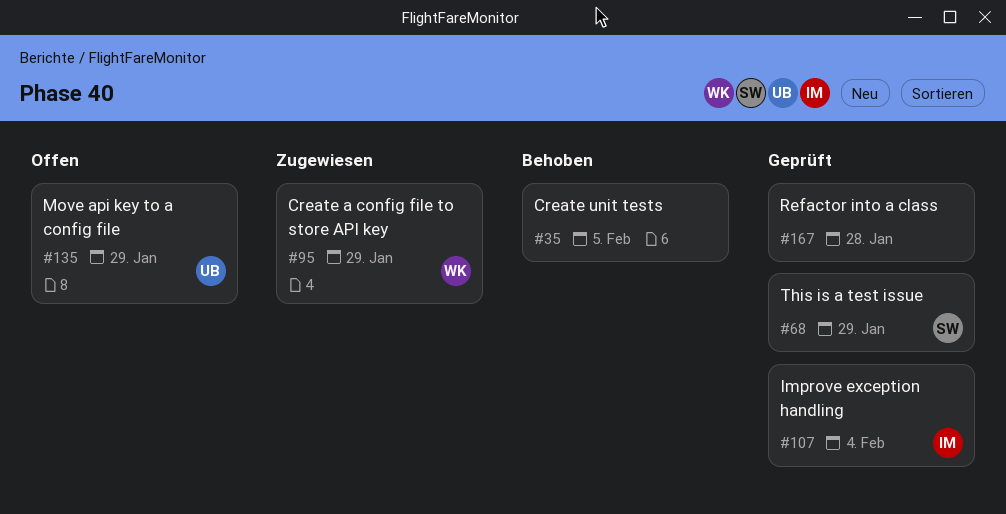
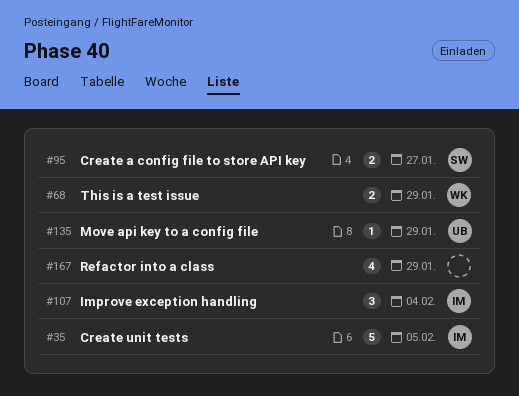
#35, owner: none -> IM
#68, owner: SW -> WK
#95, owner: WK -> SW
#95, due: Jan 29 -> Jan 27
#167, due: Jan 28 -> Jan 29

